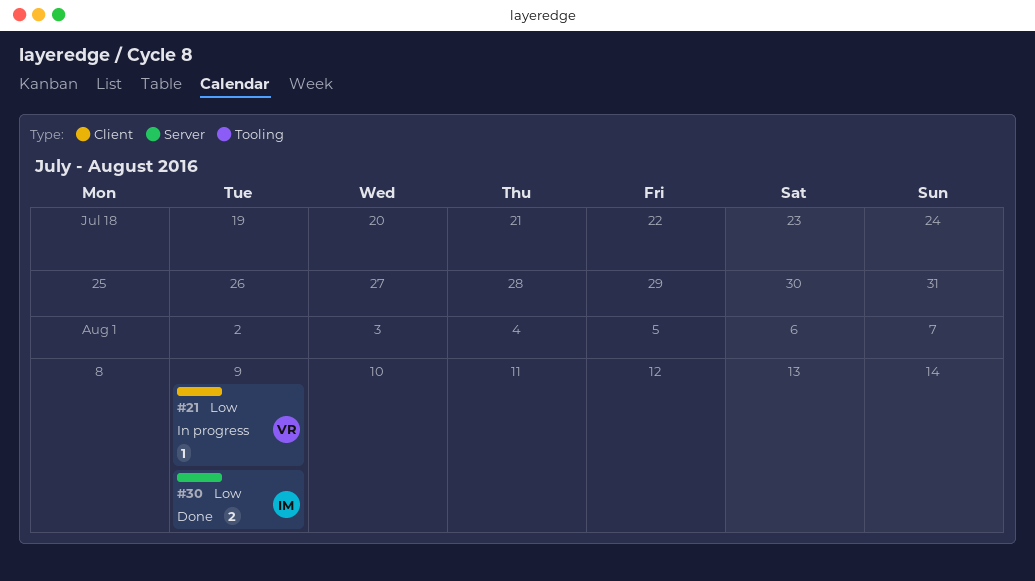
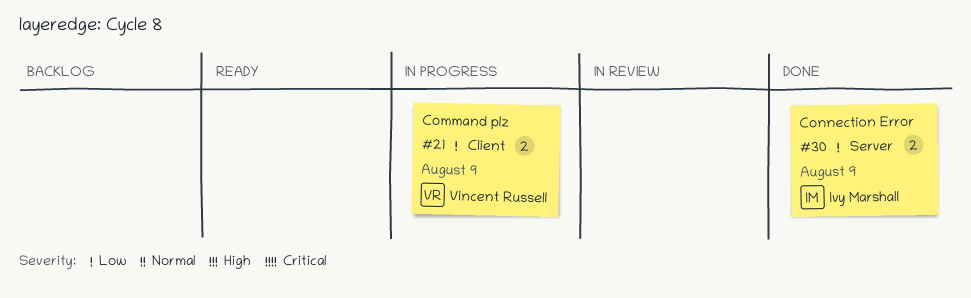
#21, estimate: 1 -> 2

